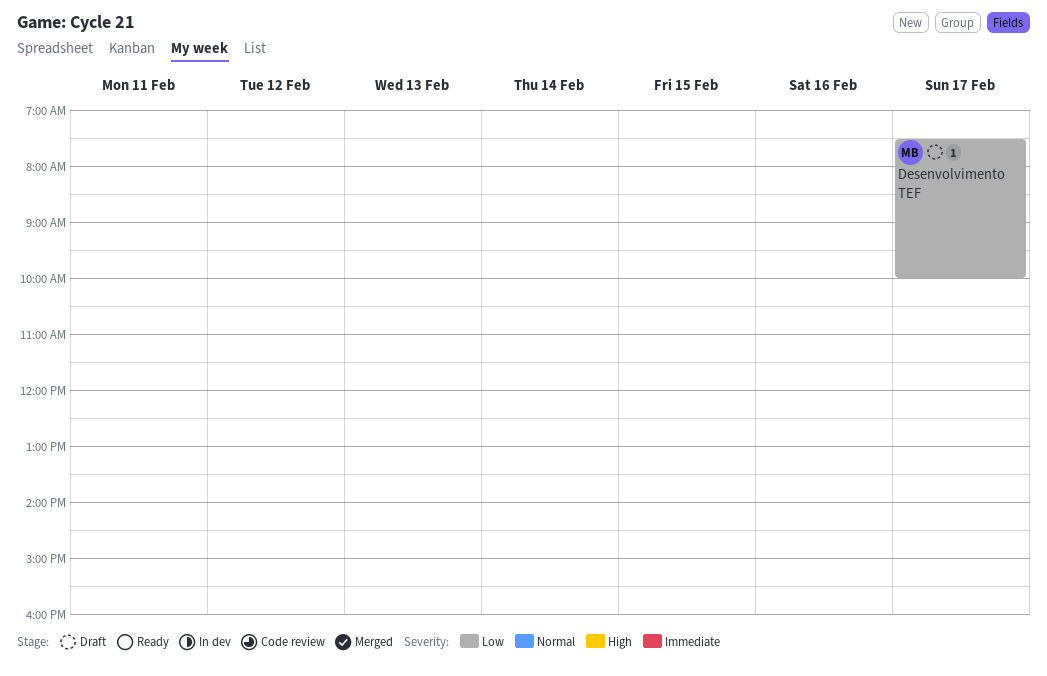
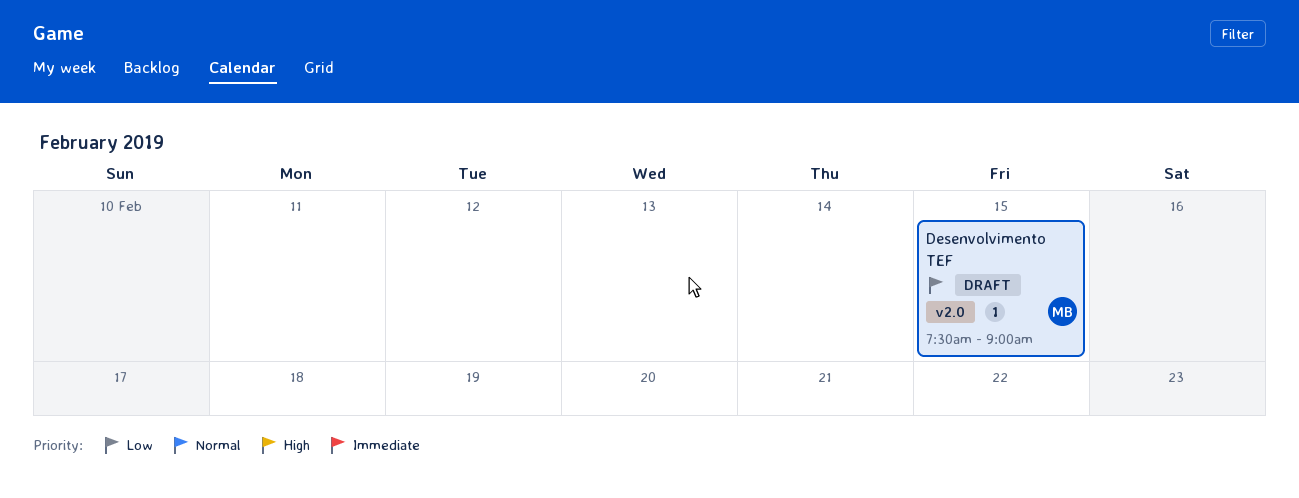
Desenvolvimento TEF, day: Feb 17 -> Feb 15
Desenvolvimento TEF, ends: 10:00 -> 09:00

